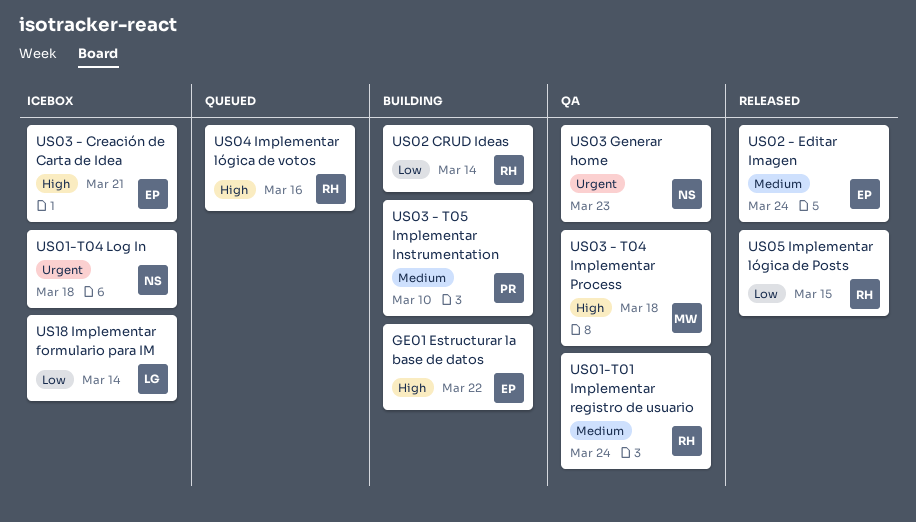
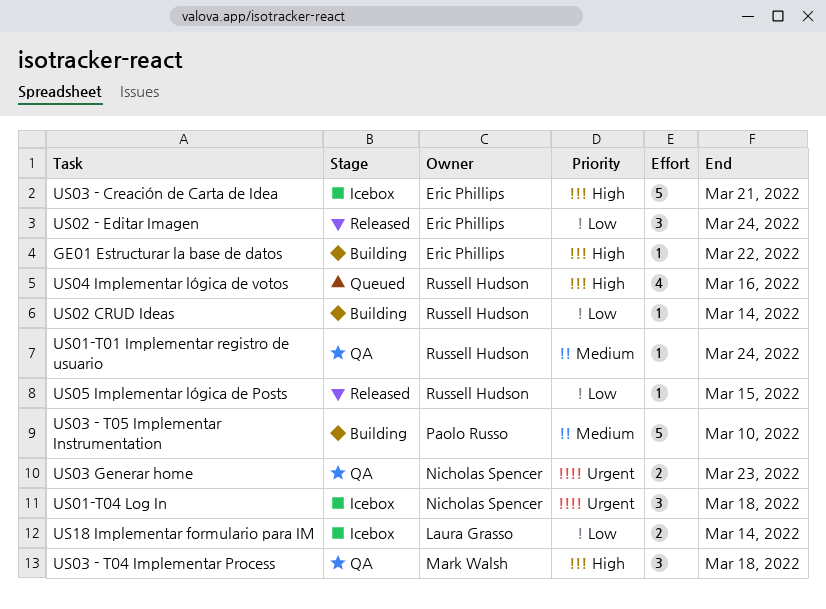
US02 - Editar Imagen, priority: Medium -> Low

